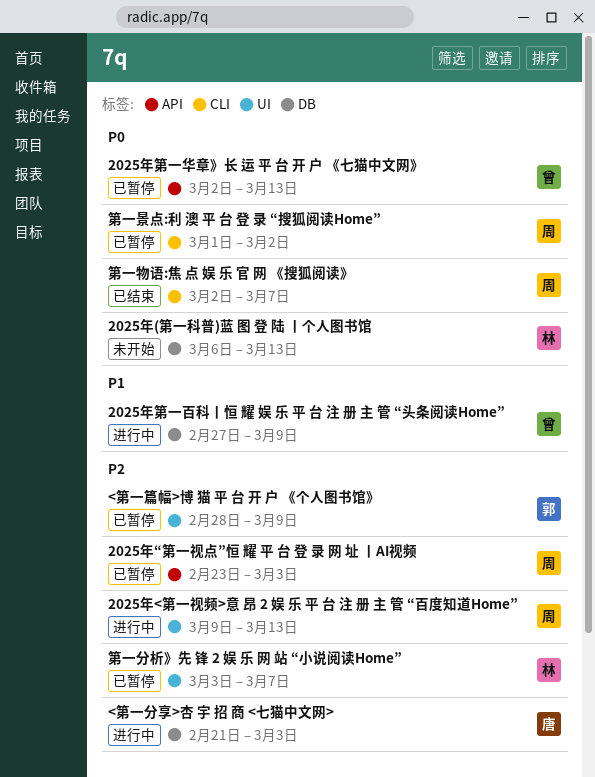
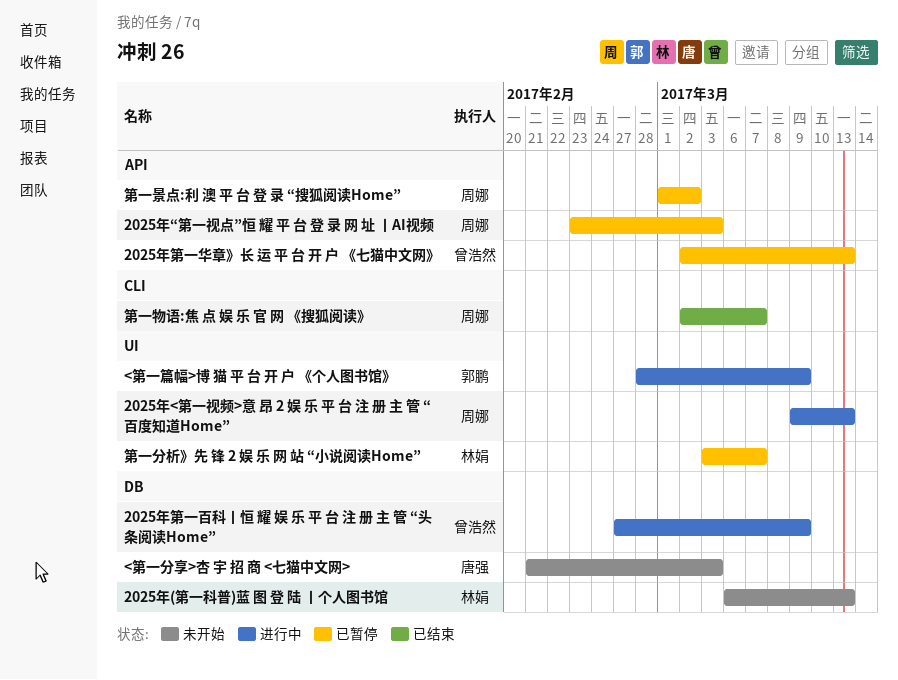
<第一分享>杏 宇 招 商 <七猫中文网>, status: 进行中 -> 未开始
<第一篇幅>博 猫 平 台 开 户 《个人图书馆》, status: 已暂停 -> 进行中
第一景点:利 澳 平 台 登 录 “搜狐阅读Home”, label: CLI -> API

